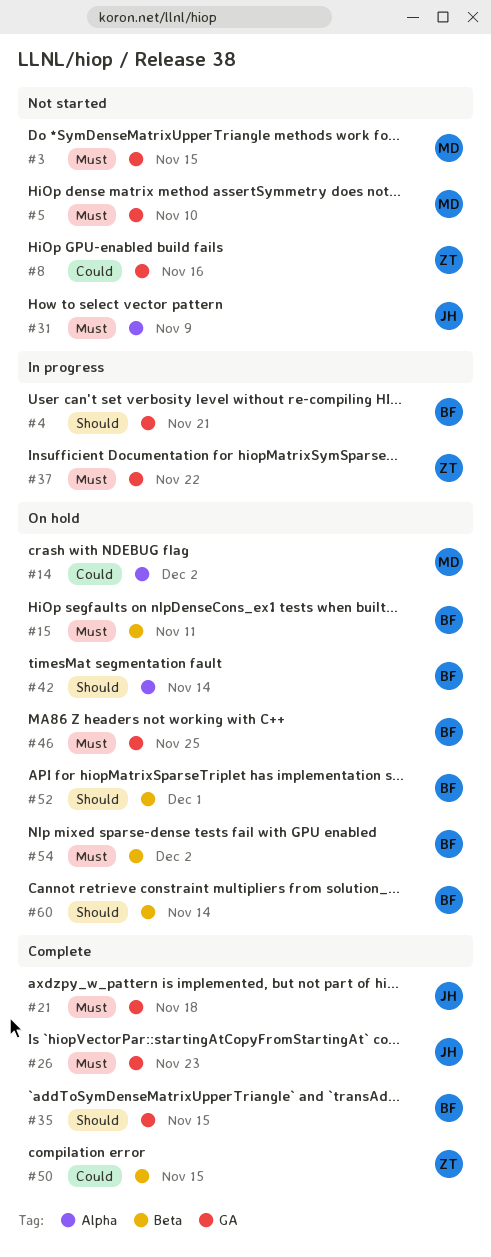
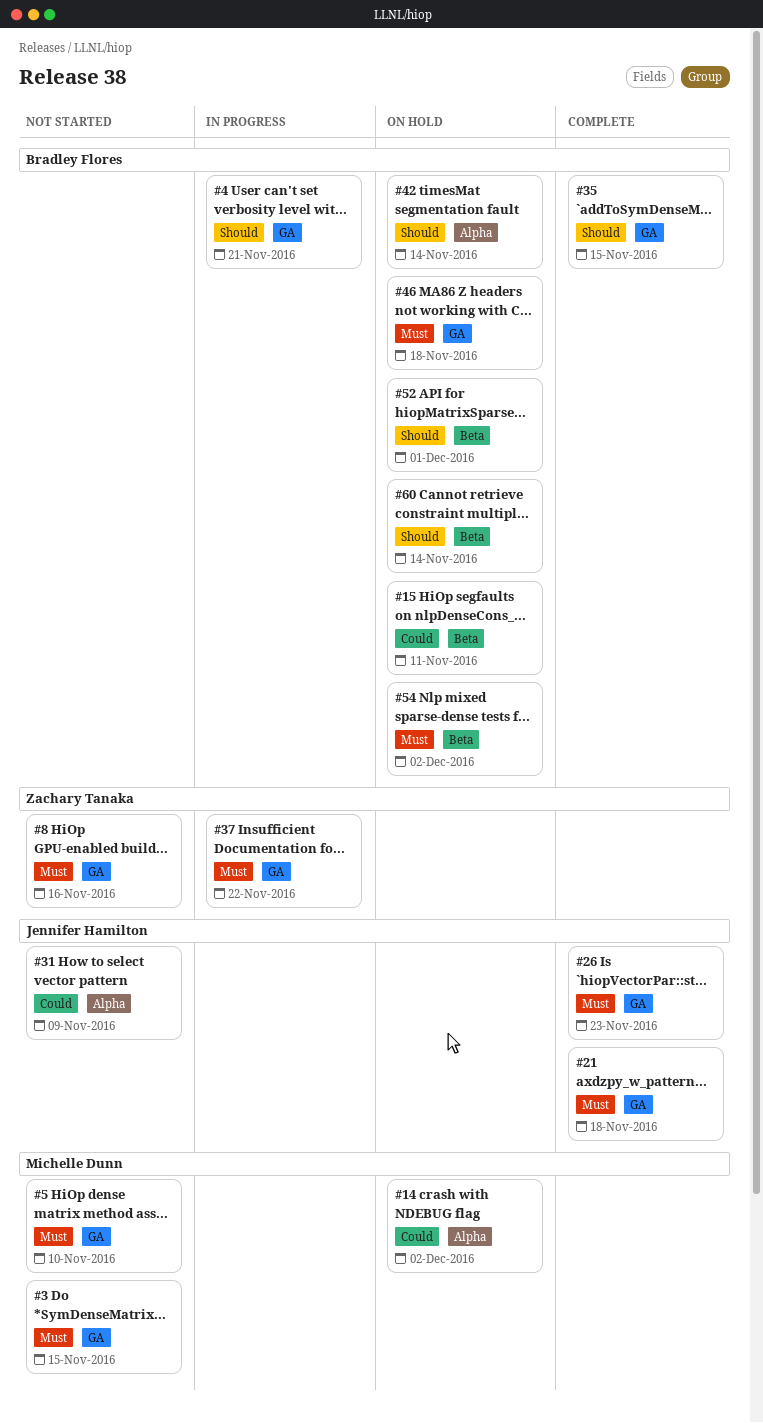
#8, priority: Could -> Must
#15, priority: Must -> Could
#31, priority: Must -> Could
#46, due: Nov 25 -> Nov 18
#50: present -> none

